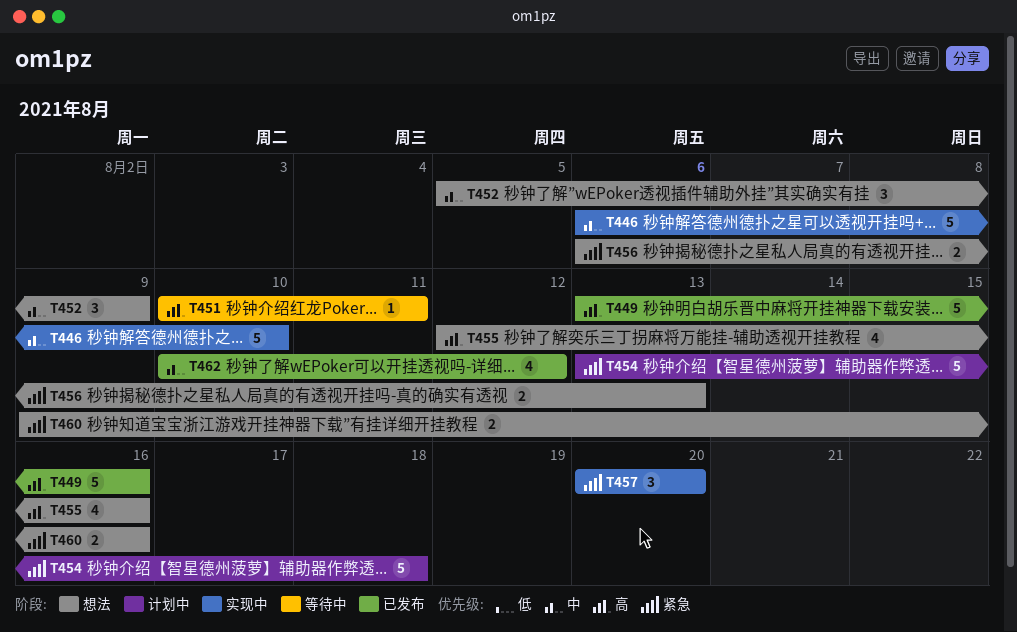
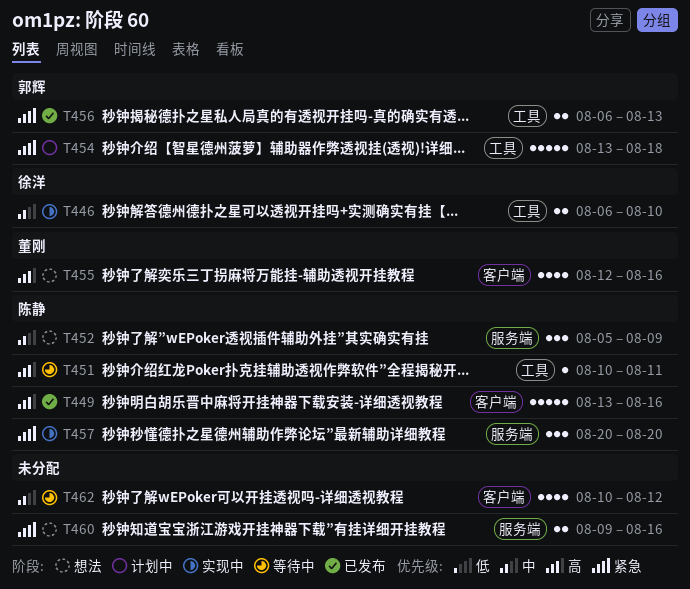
T446, estimate: 5 -> 2
T456, status: 想法 -> 已发布
T462, status: 已发布 -> 等待中

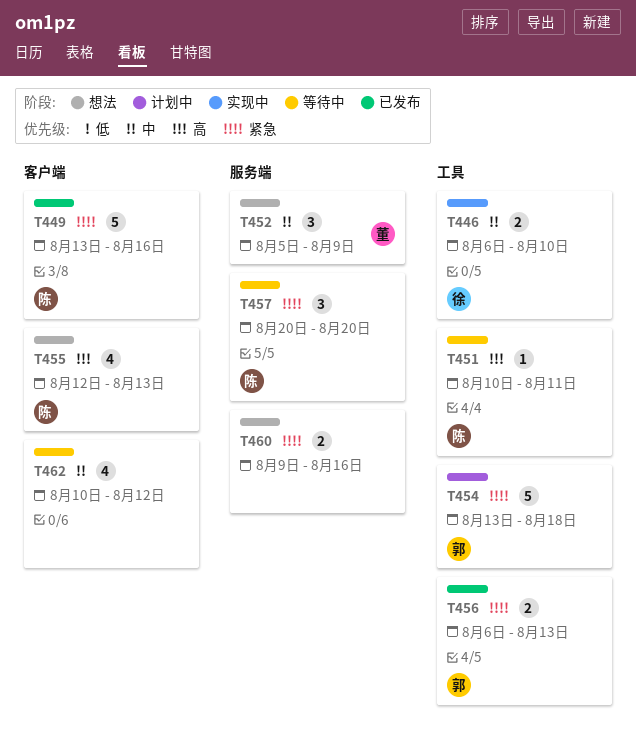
T449, priority: 高 -> 紧急
T452, owner: 陈静 -> 董刚
T455, owner: 董刚 -> 陈静
T455, due: Aug 16 -> Aug 13
T457, status: 实现中 -> 等待中

